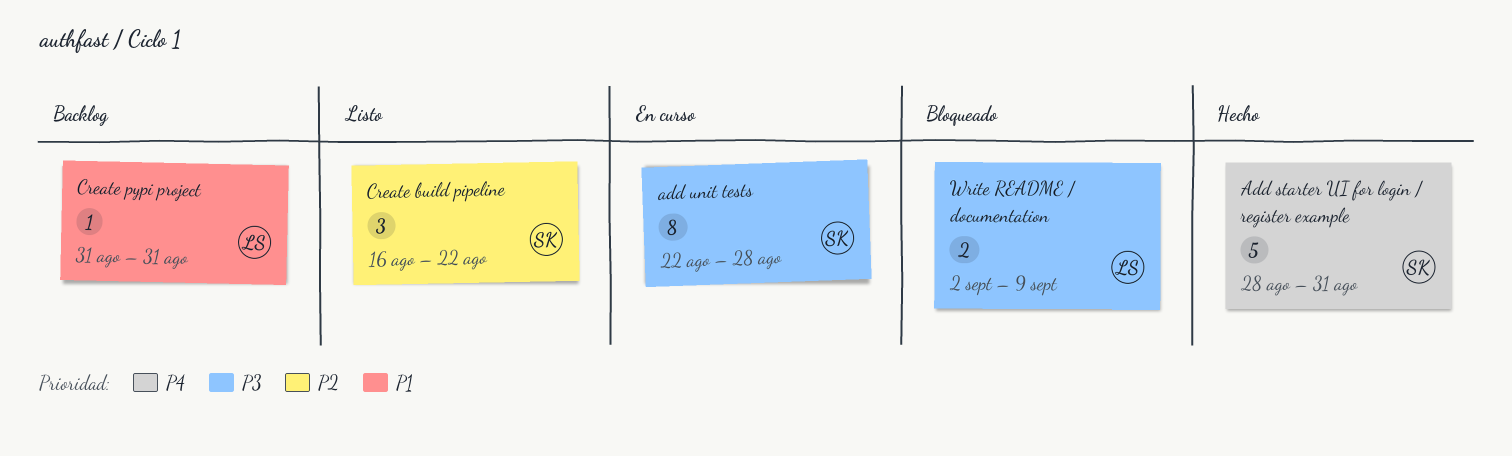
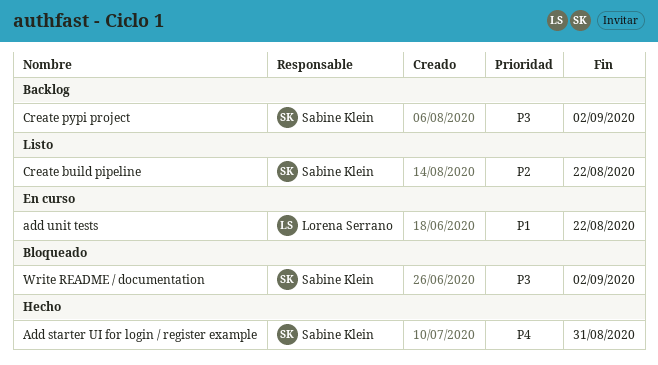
add unit tests, owner: Sabine Klein -> Lorena Serrano
add unit tests, priority: P3 -> P1
add unit tests, due: Aug 28 -> Aug 22
Create pypi project, owner: Lorena Serrano -> Sabine Klein
Create pypi project, priority: P1 -> P3
Create pypi project, due: Aug 31 -> Sep 2
Write README / documentation, owner: Lorena Serrano -> Sabine Klein
Write README / documentation, due: Sep 9 -> Sep 2

